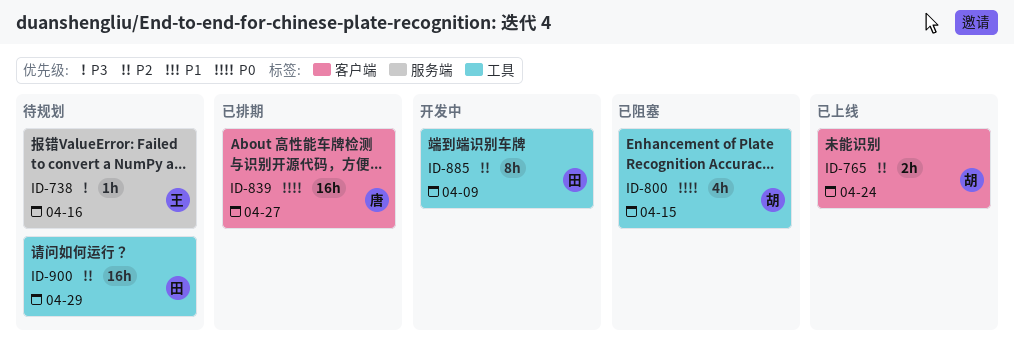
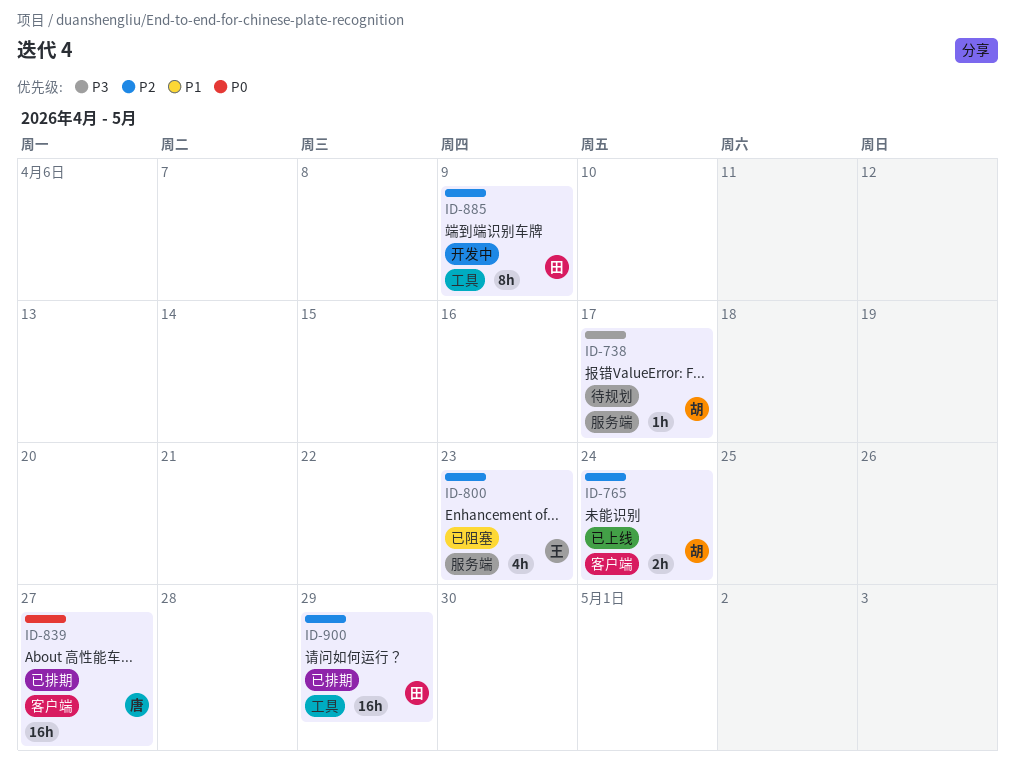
ID-738, owner: 王 -> 胡
ID-738, due: Apr 16 -> Apr 17
ID-800, owner: 胡 -> 王
ID-800, priority: P0 -> P2
ID-800, label: 工具 -> 服务端
ID-800, due: Apr 15 -> Apr 23
ID-900, status: 待规划 -> 已排期

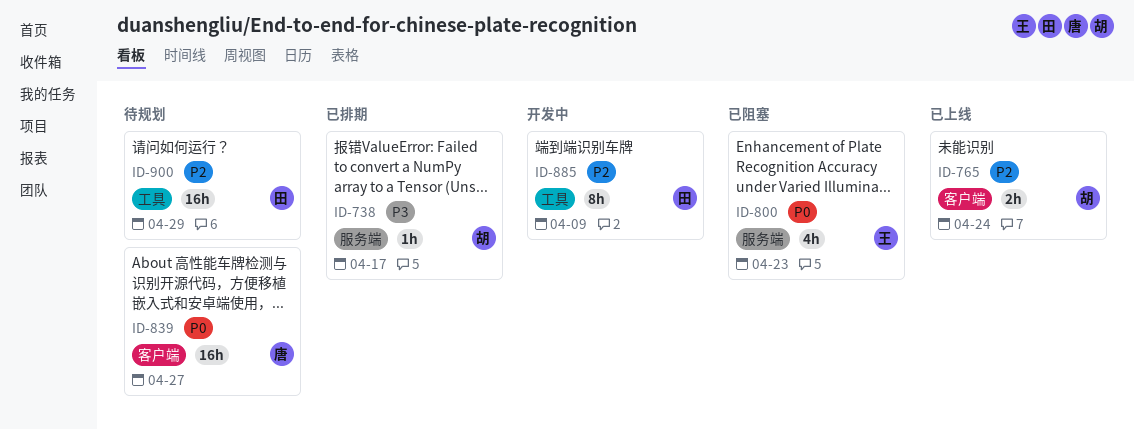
ID-738, status: 待规划 -> 已排期
ID-800, priority: P2 -> P0
ID-839, status: 已排期 -> 待规划
ID-900, status: 已排期 -> 待规划

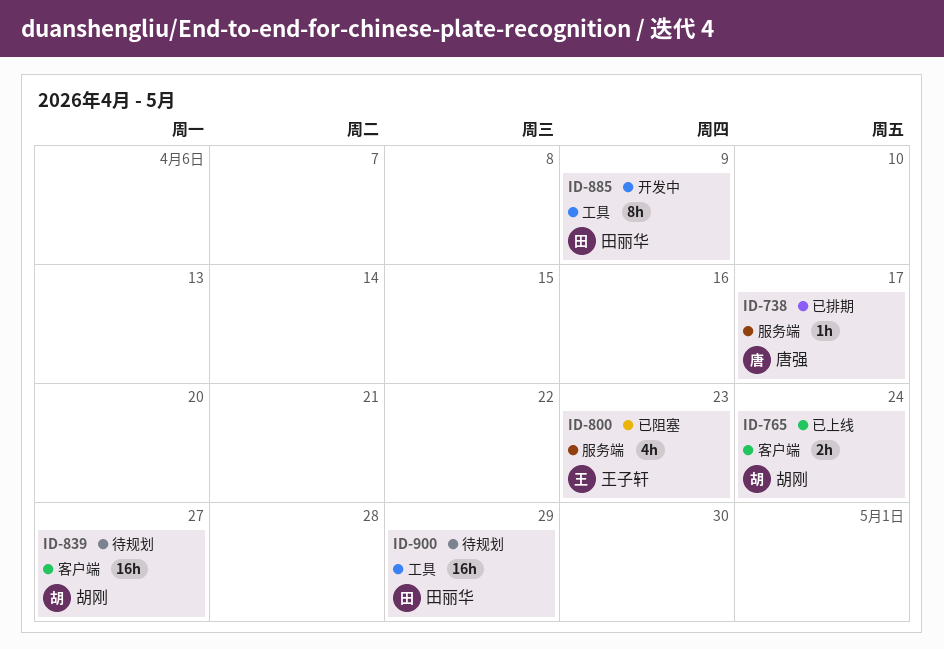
ID-738, owner: 胡刚 -> 唐强
ID-839, owner: 唐强 -> 胡刚

